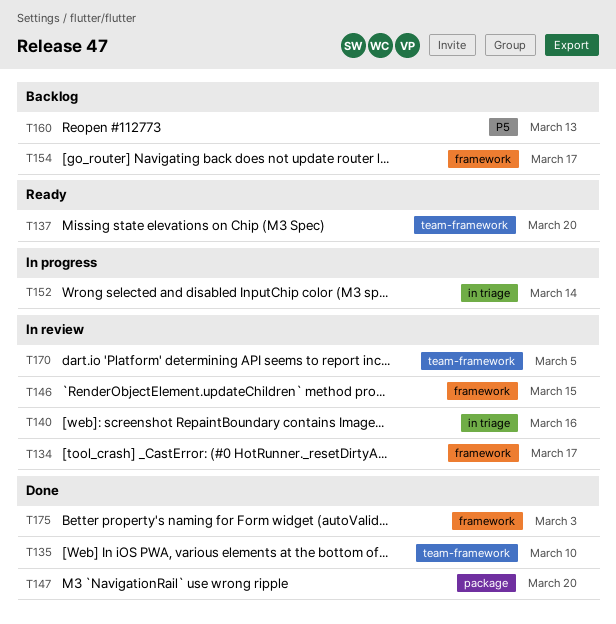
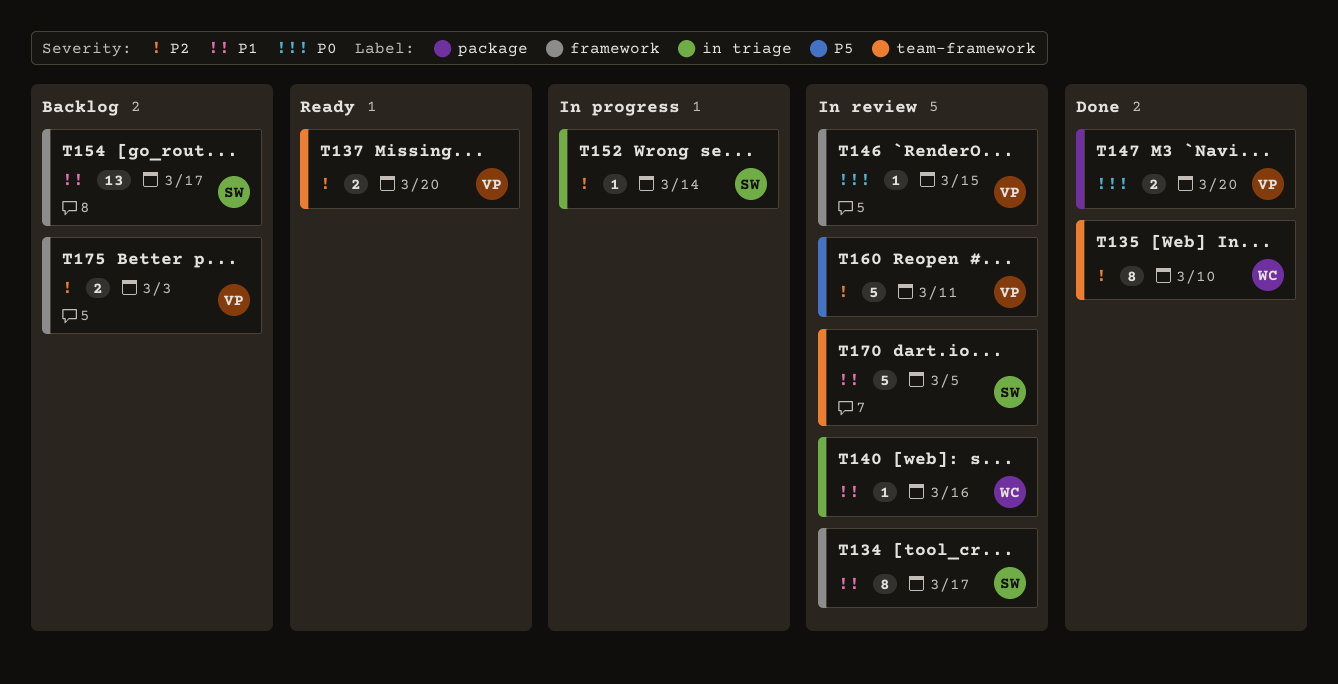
T160, status: Backlog -> In review
T160, due: Mar 13 -> Mar 11
T175, status: Done -> Backlog

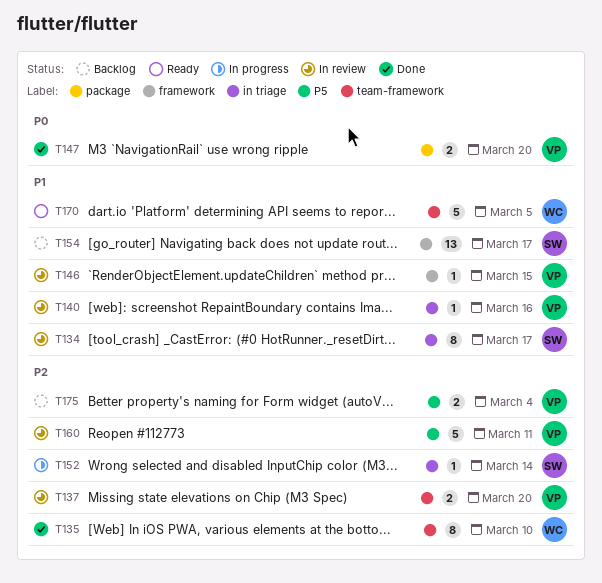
T134, label: framework -> in triage
T137, status: Ready -> In review
T140, owner: WC -> VP
T146, priority: P0 -> P1
T170, status: In review -> Ready
T170, owner: SW -> WC
T175, label: framework -> P5
T175, due: Mar 3 -> Mar 4

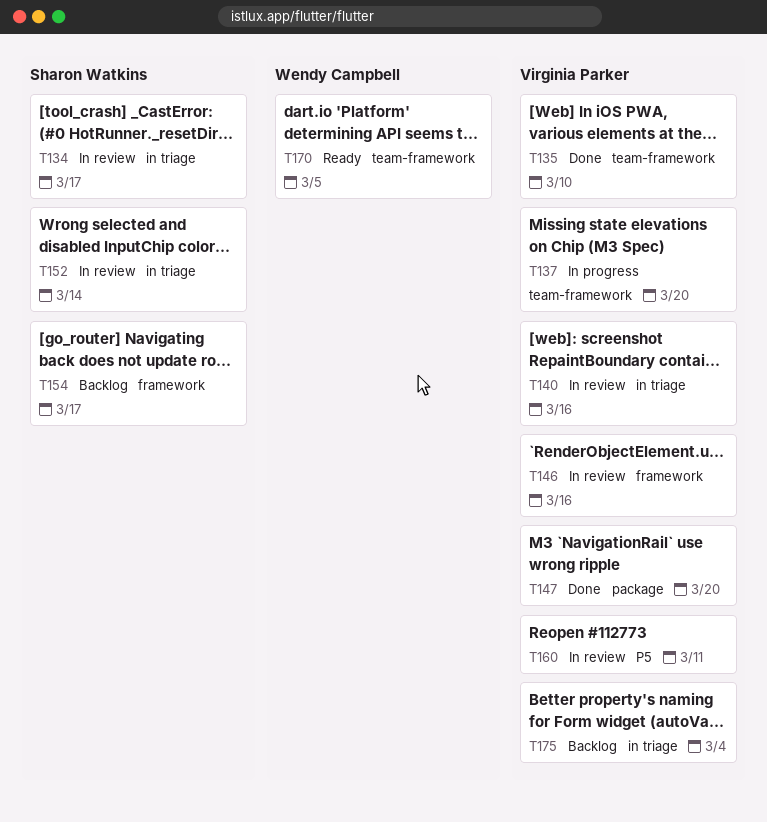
T135, owner: Wendy Campbell -> Virginia Parker
T137, status: In review -> In progress
T146, due: Mar 15 -> Mar 16
T152, status: In progress -> In review
T175, label: P5 -> in triage

